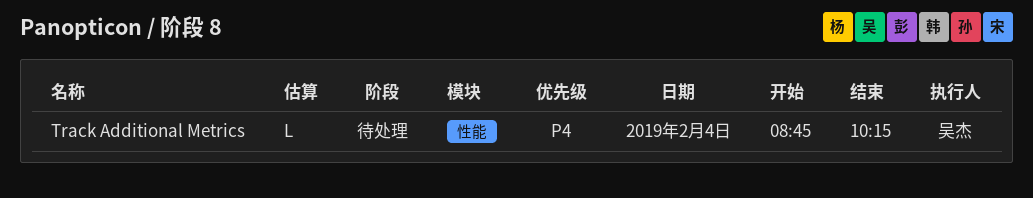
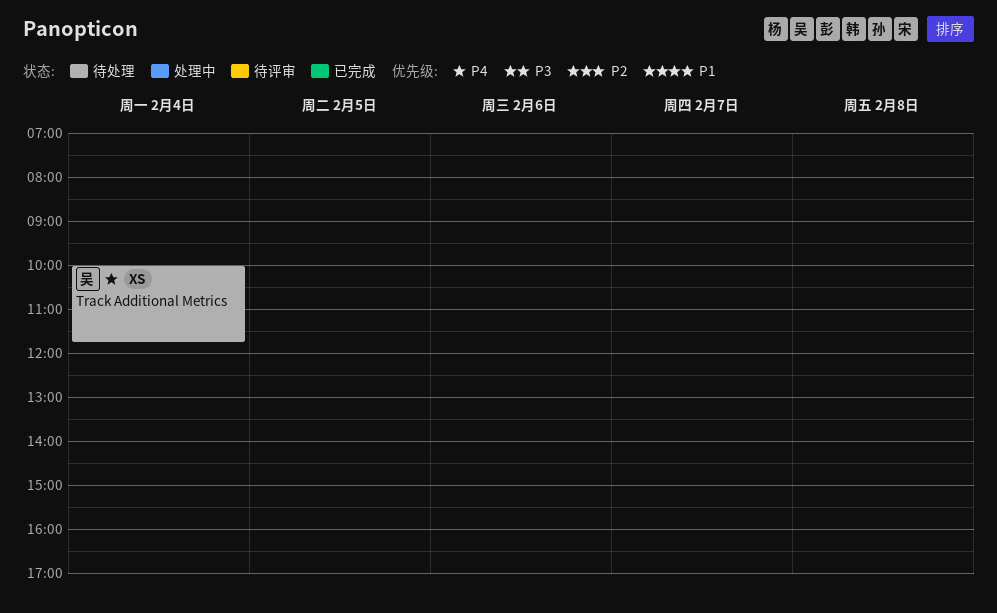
Track Additional Metrics, estimate: L -> XS
Track Additional Metrics, begins: 08:45 -> 10:00
Track Additional Metrics, ends: 10:15 -> 11:45

